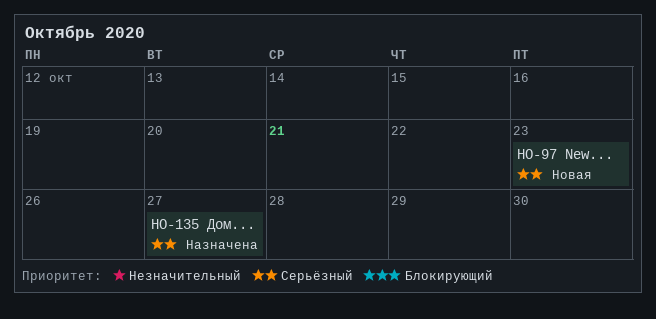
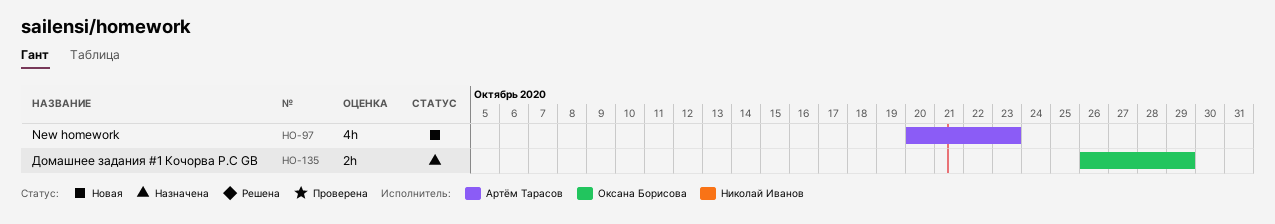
HO-135, due: Oct 27 -> Oct 29

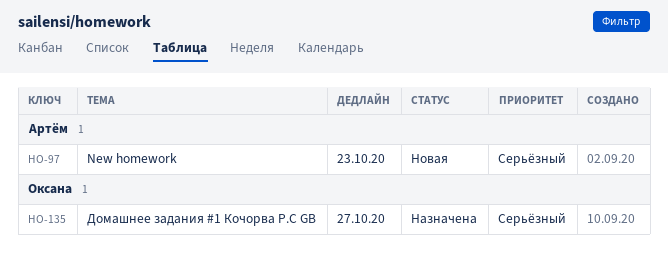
HO-135, due: Oct 29 -> Oct 27

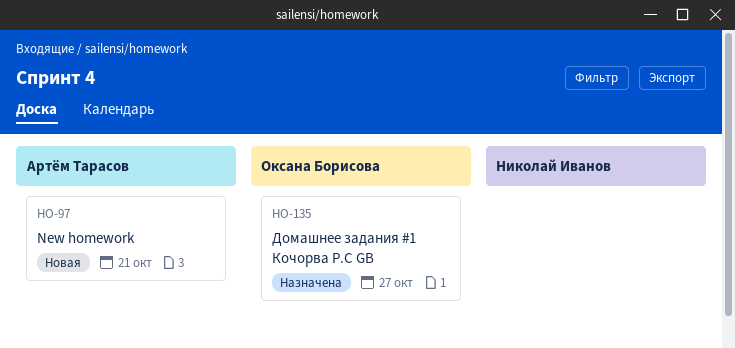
HO-97, due: Oct 23 -> Oct 21

